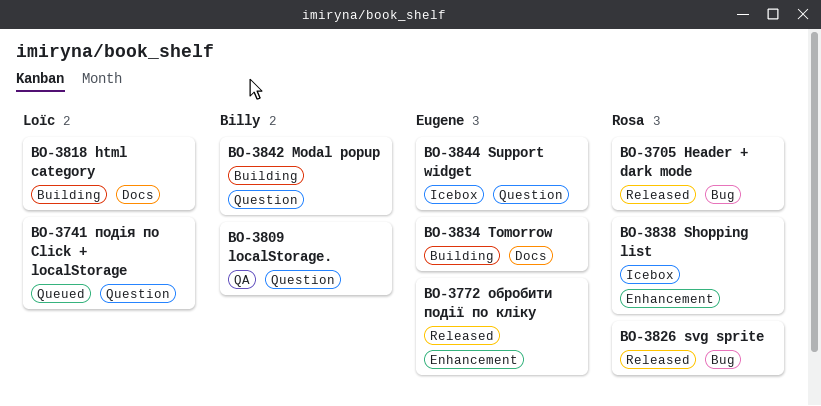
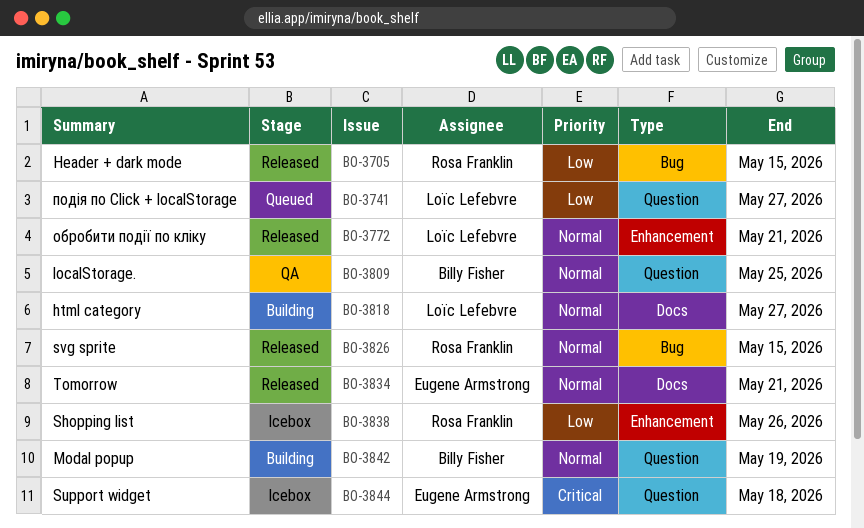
BO-3772, owner: Eugene Armstrong -> Loïc Lefebvre
BO-3834, status: Building -> Released

